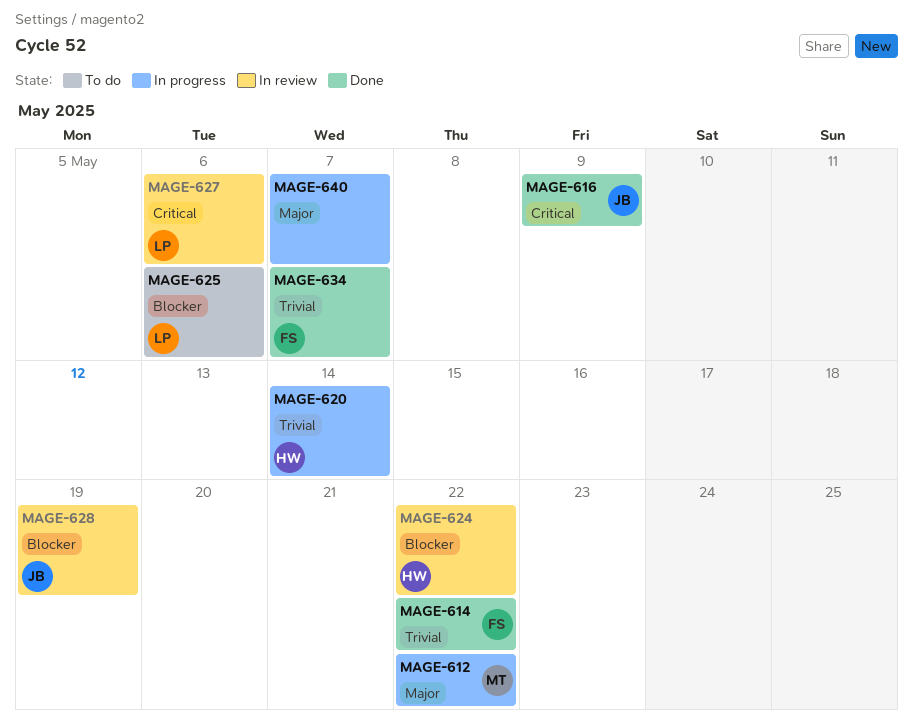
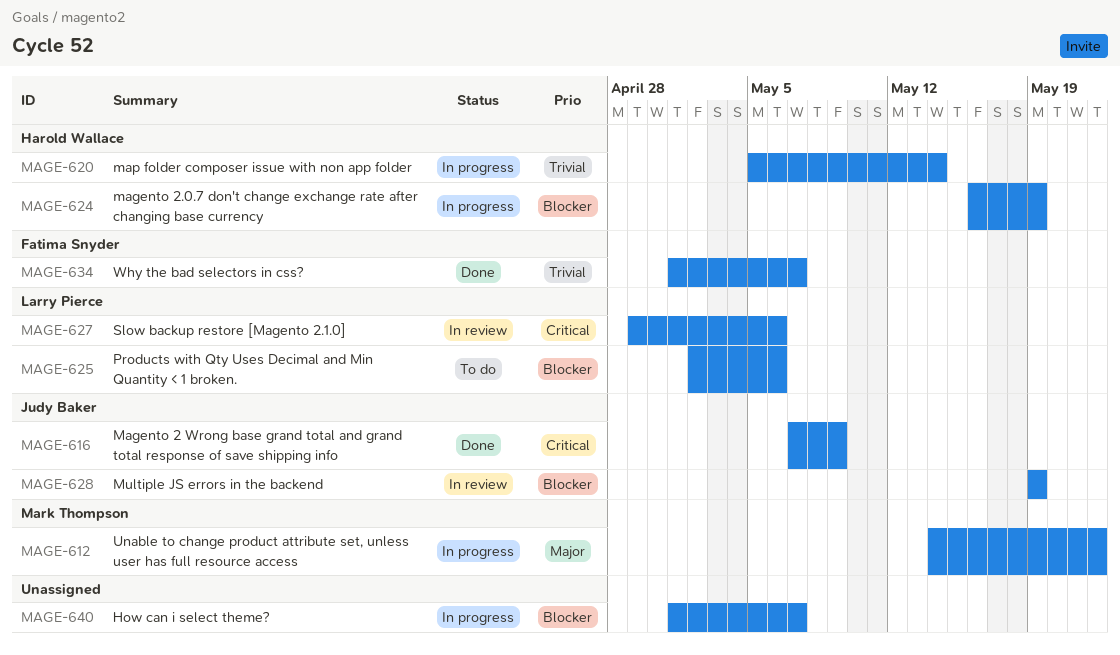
MAGE-614: present -> none
MAGE-624, status: In review -> In progress
MAGE-624, due: May 22 -> May 19
MAGE-640, priority: Major -> Blocker

